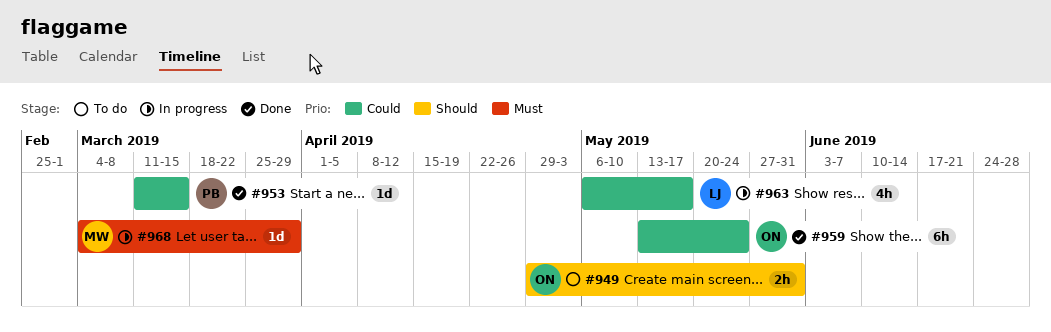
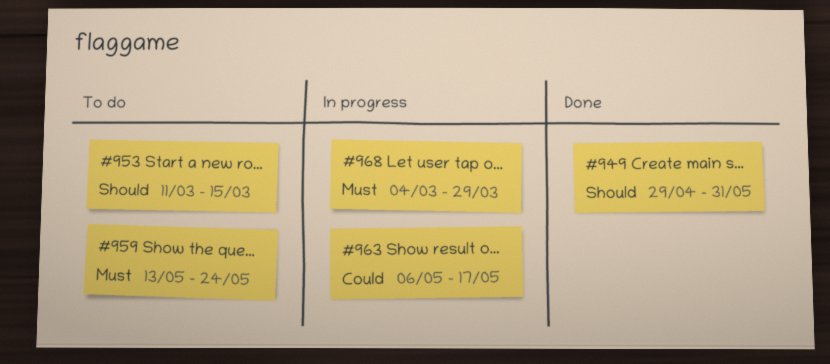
#949, status: To do -> Done
#953, status: Done -> To do
#953, priority: Could -> Should
#959, status: Done -> To do
#959, priority: Could -> Must

